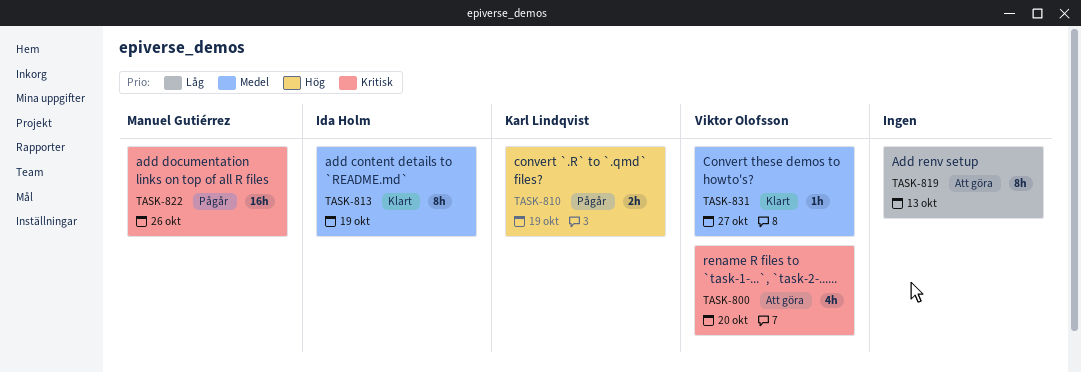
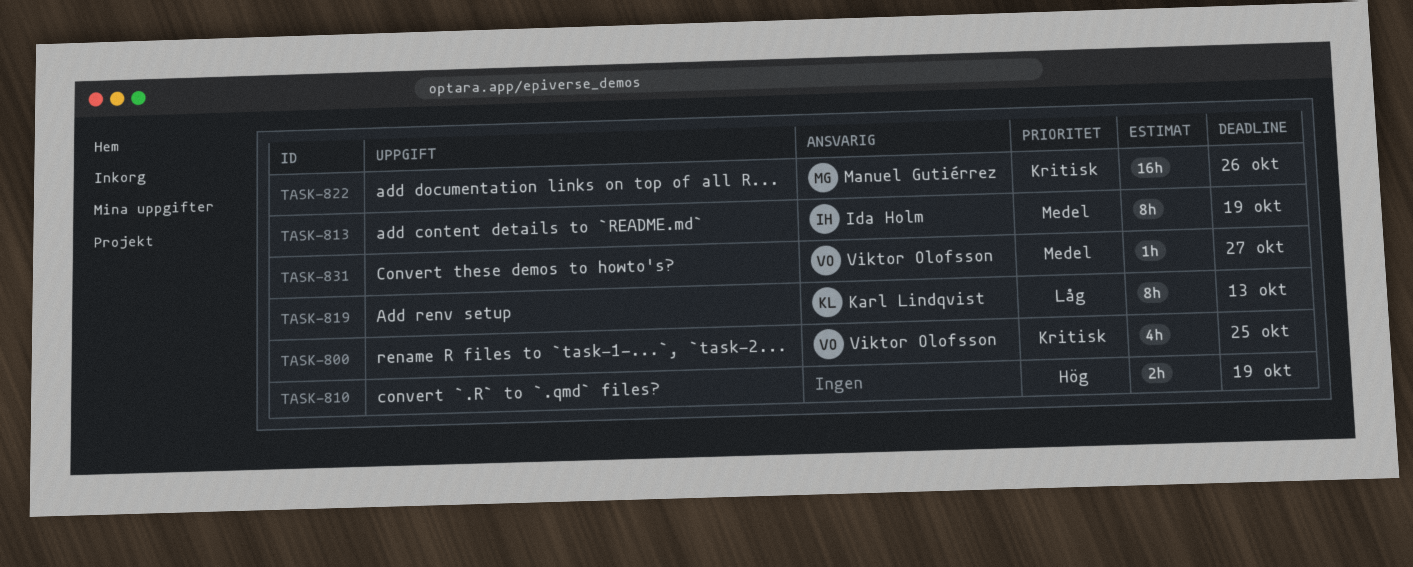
TASK-800, due: Oct 20 -> Oct 25
TASK-810, owner: Karl Lindqvist -> none
TASK-819, owner: none -> Karl Lindqvist

